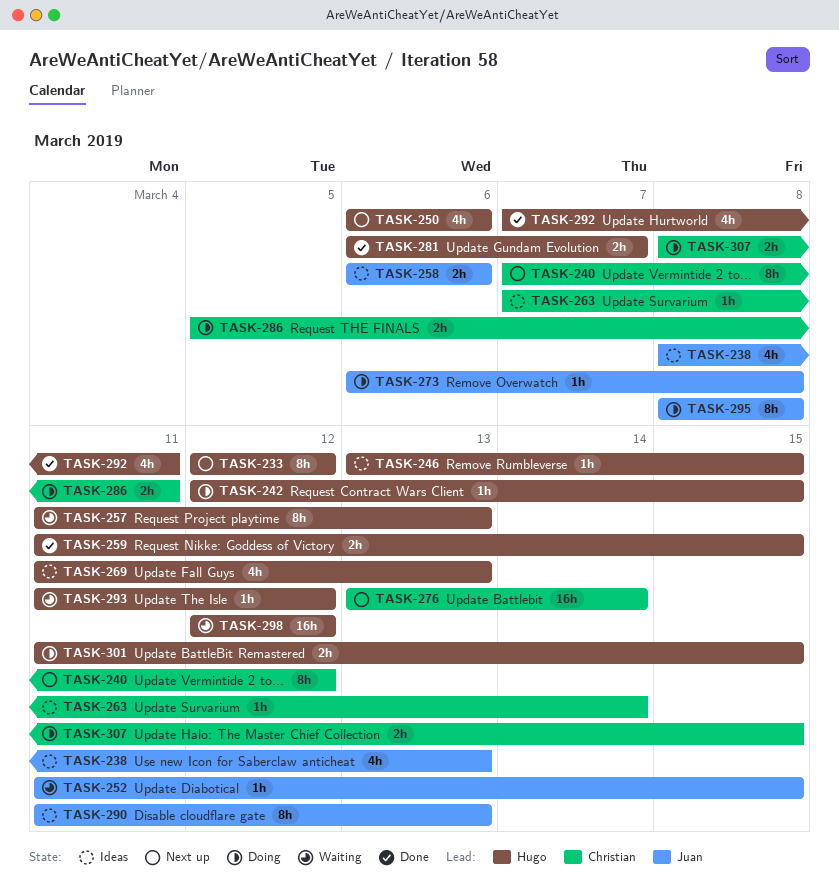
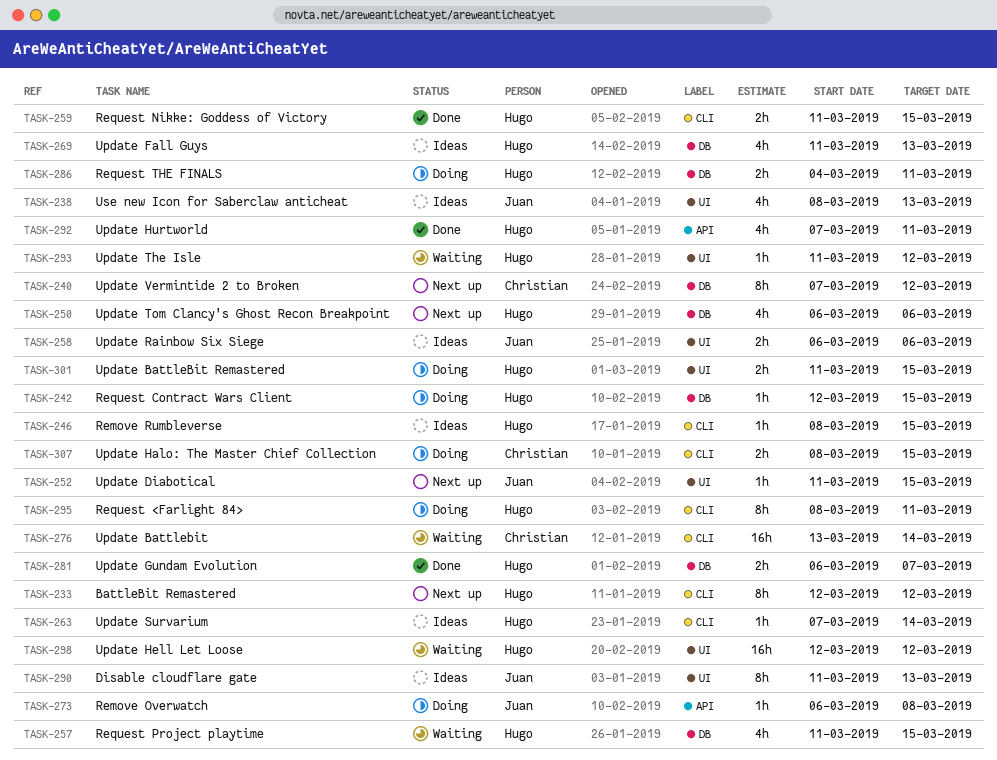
TASK-246, start: Mar 13 -> Mar 8
TASK-252, status: Waiting -> Next up
TASK-257, estimate: 8h -> 4h
TASK-257, due: Mar 13 -> Mar 15
TASK-263, owner: Christian -> Hugo
TASK-276, status: Next up -> Waiting
TASK-286, owner: Christian -> Hugo
TASK-286, start: Mar 5 -> Mar 4
TASK-295, owner: Juan -> Hugo
TASK-295, due: Mar 8 -> Mar 11

